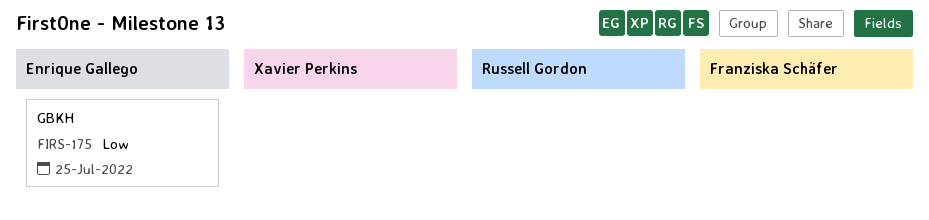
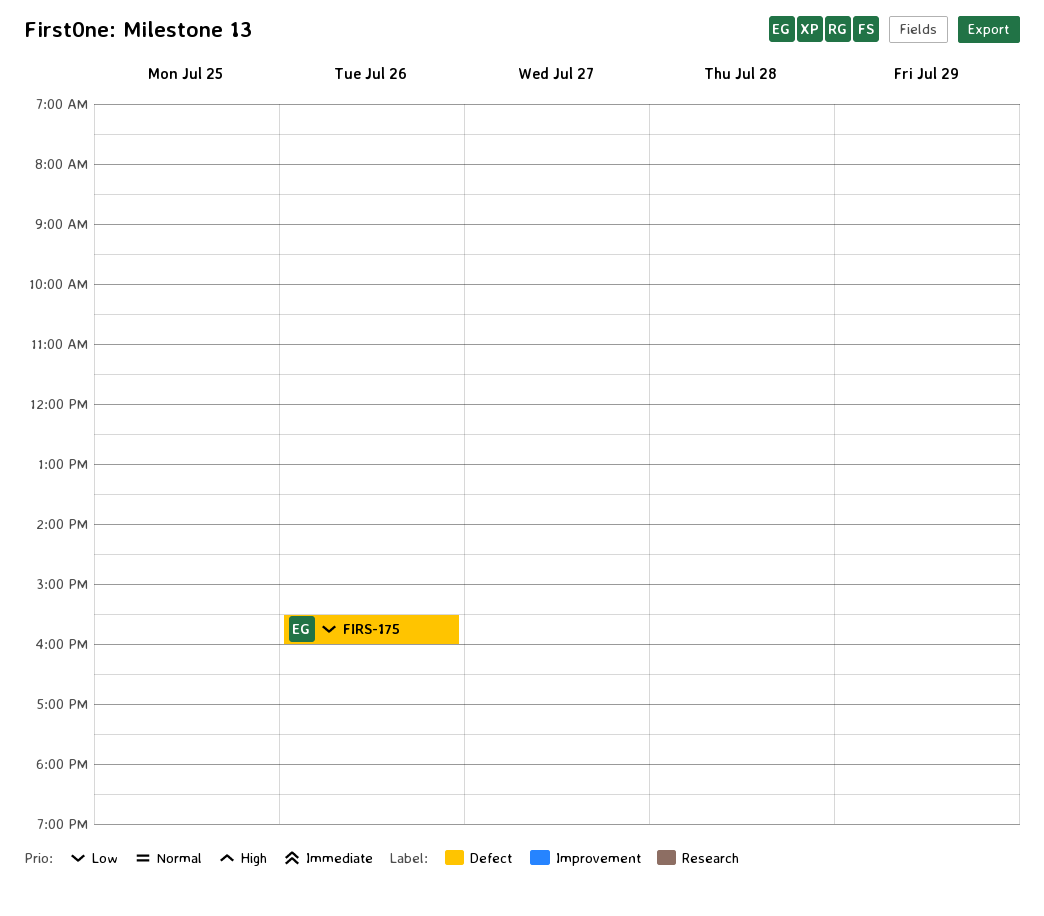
FIRS-175, day: Jul 25 -> Jul 26

